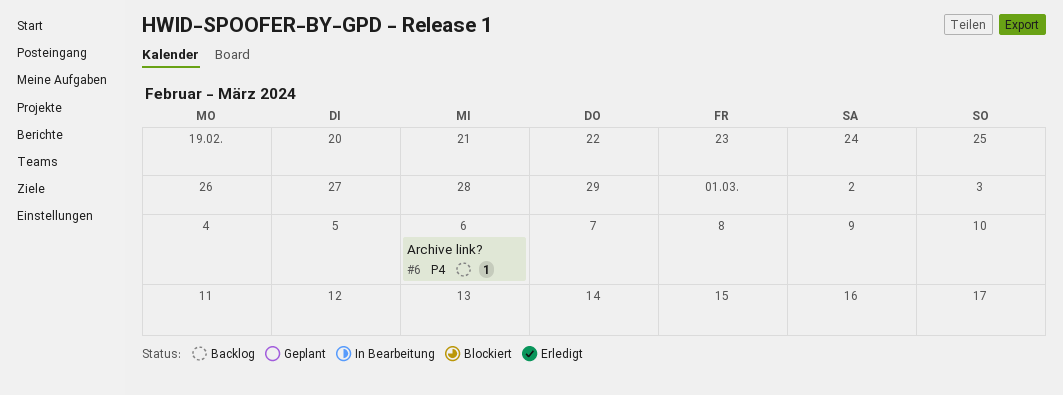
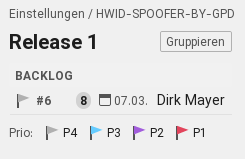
#6, estimate: 1 -> 8
#6, due: Mar 6 -> Mar 7

